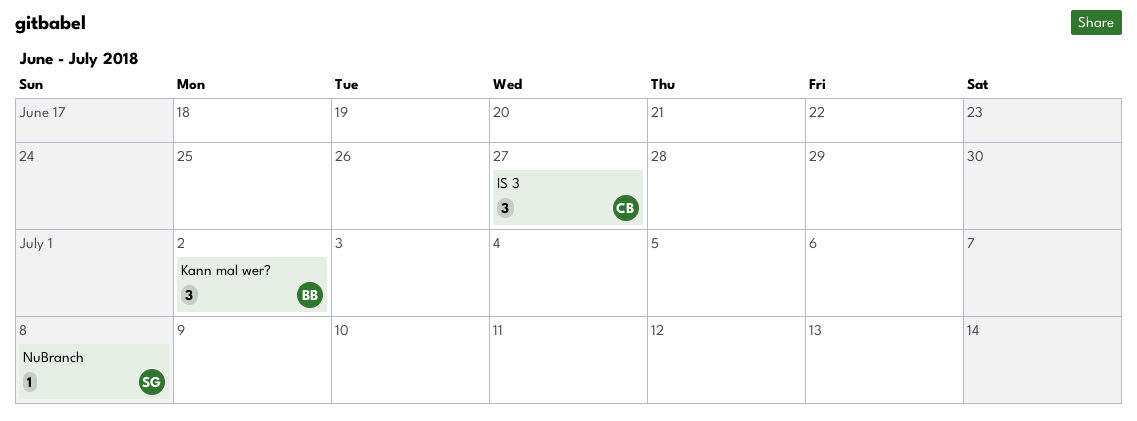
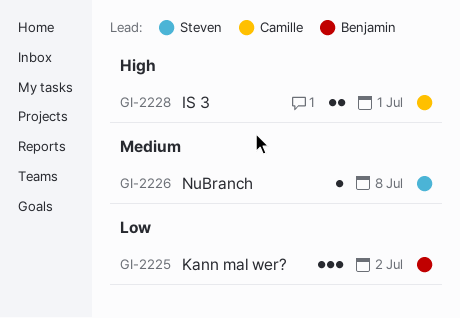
IS 3, estimate: 3 -> 2
IS 3, due: Jun 27 -> Jul 1

